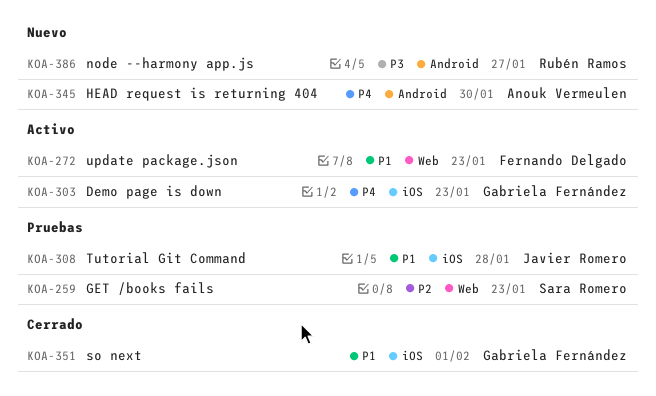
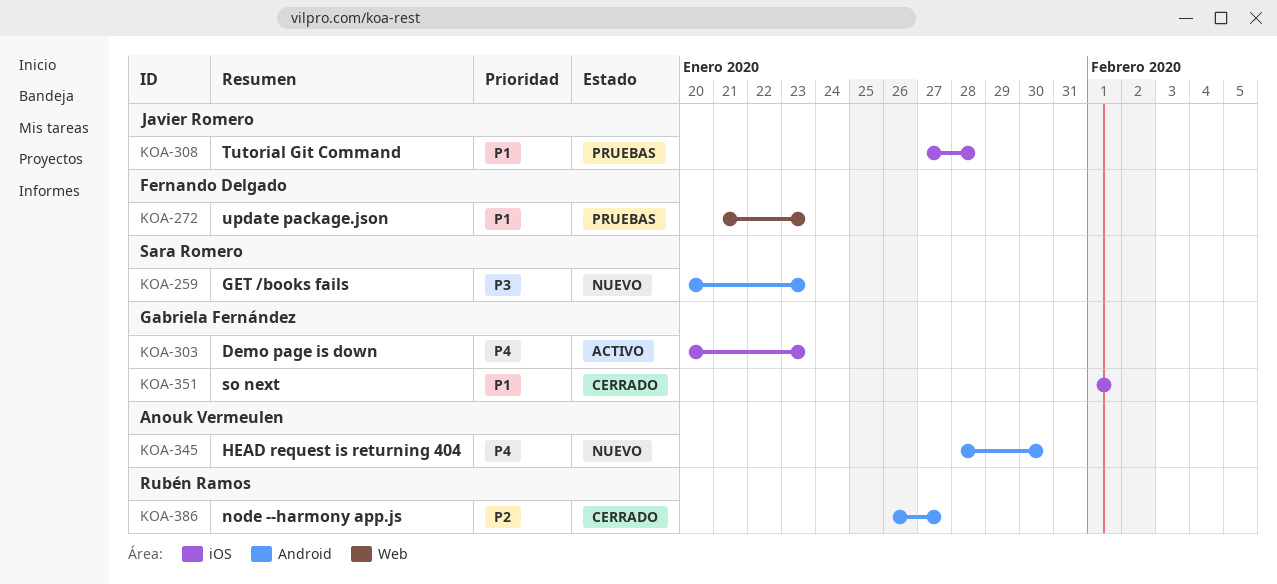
KOA-259, status: Pruebas -> Nuevo
KOA-259, priority: P2 -> P3
KOA-259, label: Web -> Android
KOA-272, status: Activo -> Pruebas
KOA-386, status: Nuevo -> Cerrado
KOA-386, priority: P3 -> P2

